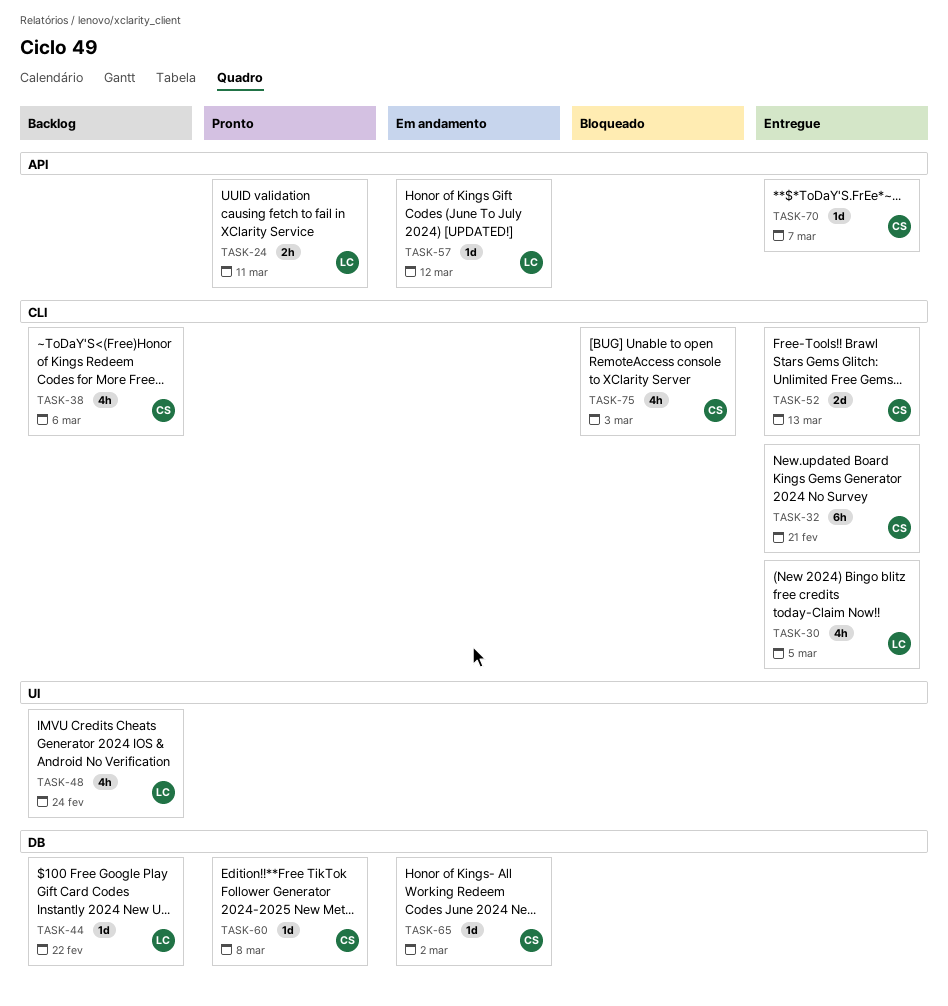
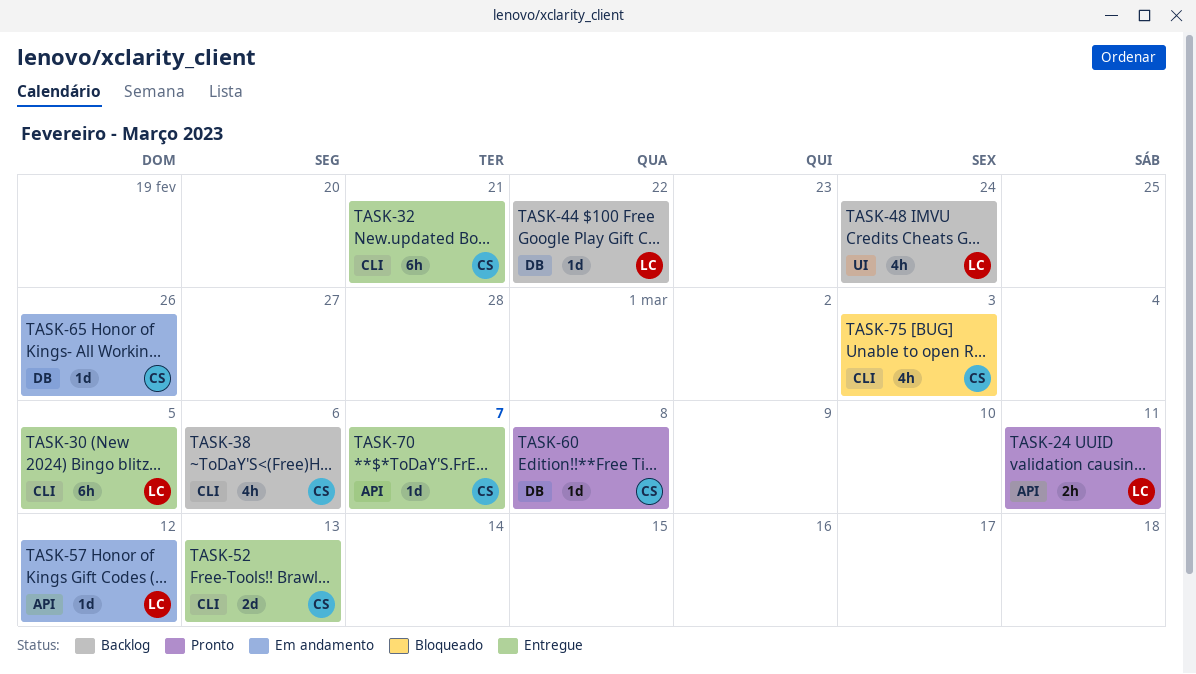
TASK-30, estimate: 4h -> 6h
TASK-65, due: Mar 2 -> Feb 26

